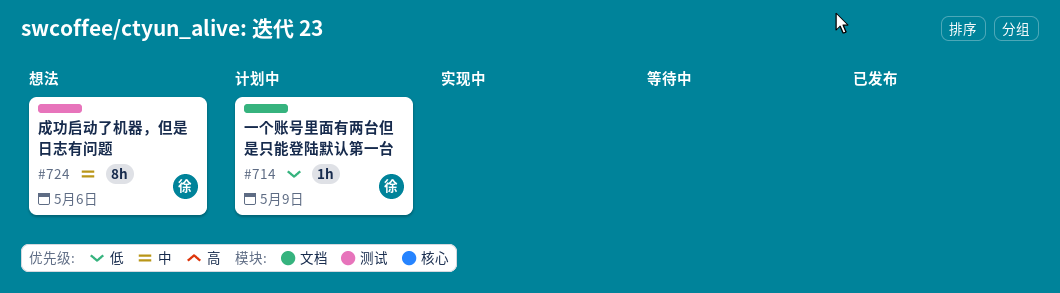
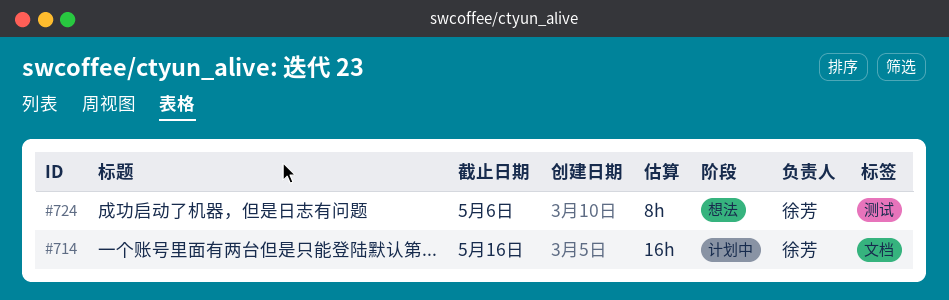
#714, estimate: 1h -> 16h
#714, due: May 9 -> May 16

